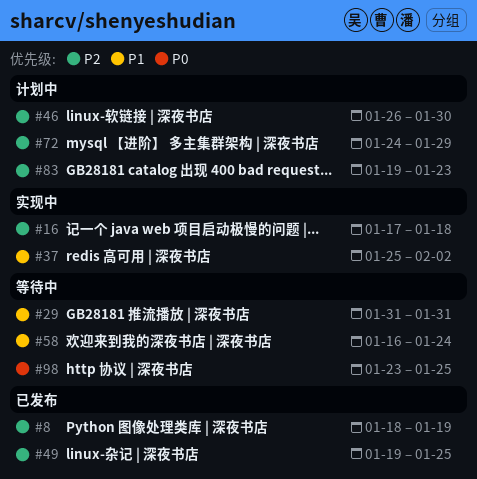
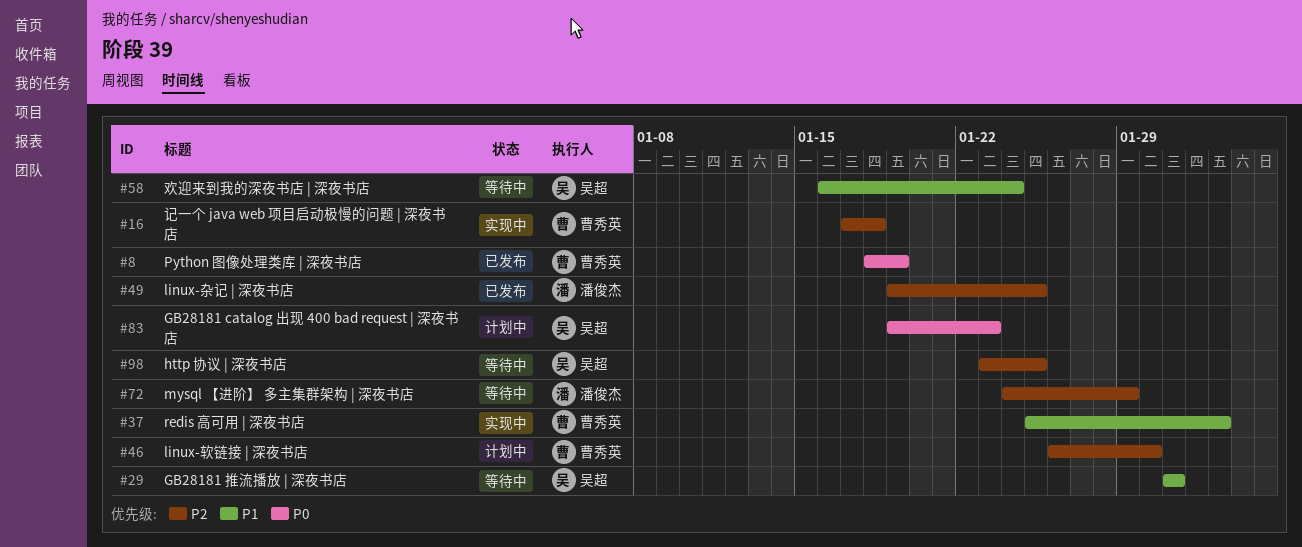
#8, priority: P2 -> P0
#72, status: 计划中 -> 等待中
#83, priority: P2 -> P0
#98, priority: P0 -> P2

